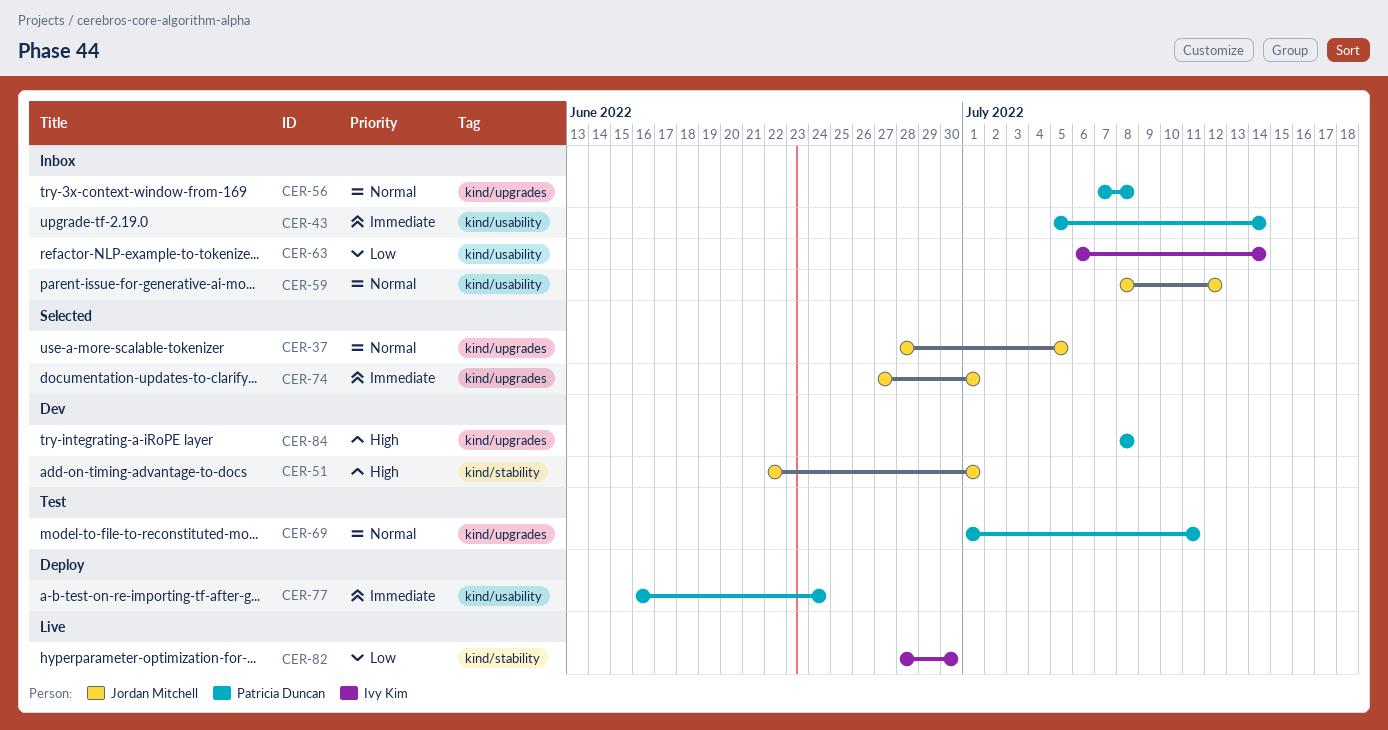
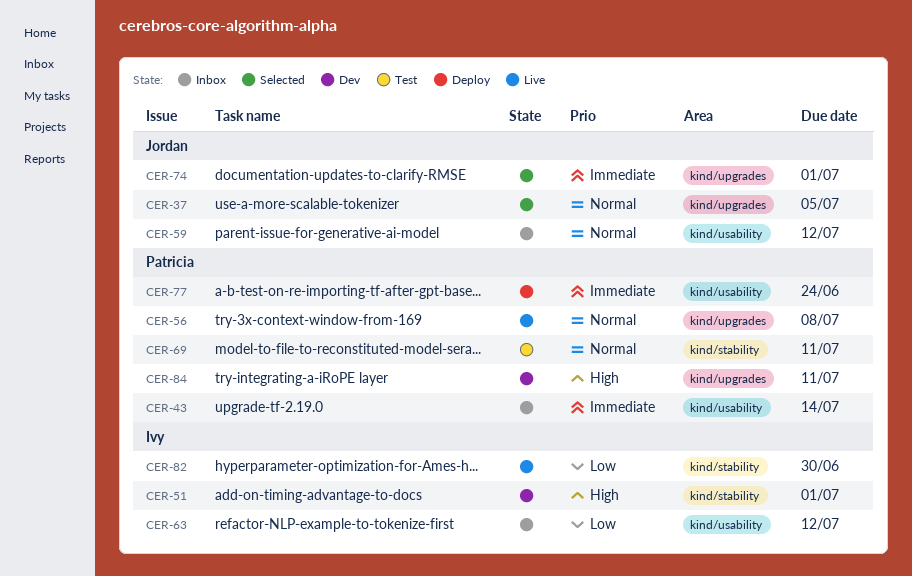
CER-51, owner: Jordan Mitchell -> Ivy Kim
CER-56, status: Inbox -> Live
CER-63, due: Jul 14 -> Jul 12
CER-69, label: kind/upgrades -> kind/stability
CER-84, due: Jul 8 -> Jul 11

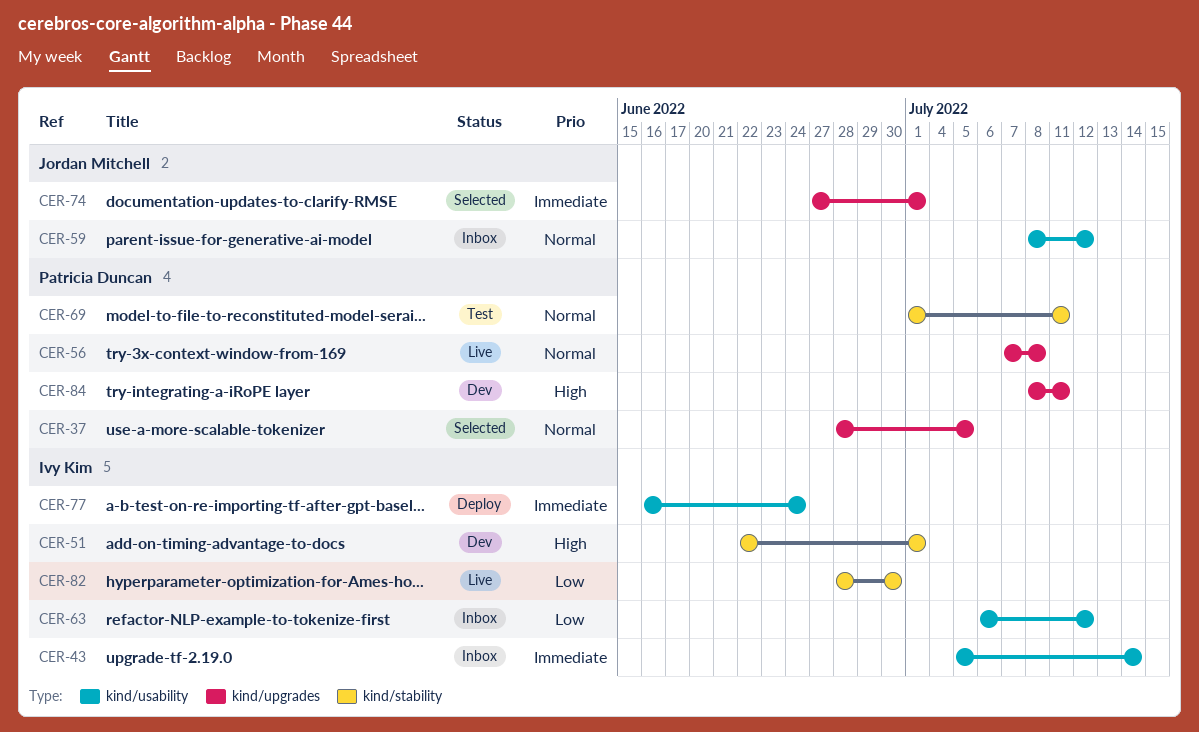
CER-37, owner: Jordan Mitchell -> Patricia Duncan
CER-43, owner: Patricia Duncan -> Ivy Kim
CER-77, owner: Patricia Duncan -> Ivy Kim

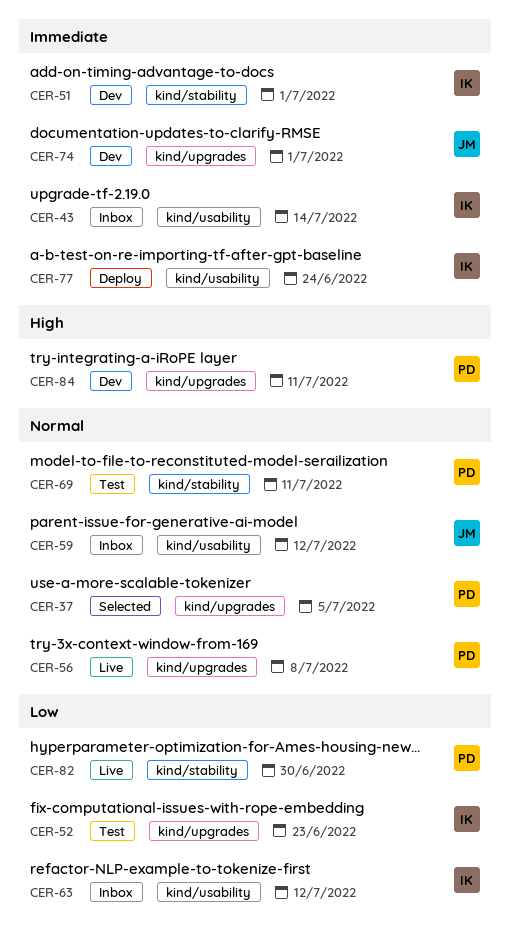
CER-51, priority: High -> Immediate
CER-52: none -> present
CER-74, status: Selected -> Dev
CER-82, owner: Ivy Kim -> Patricia Duncan

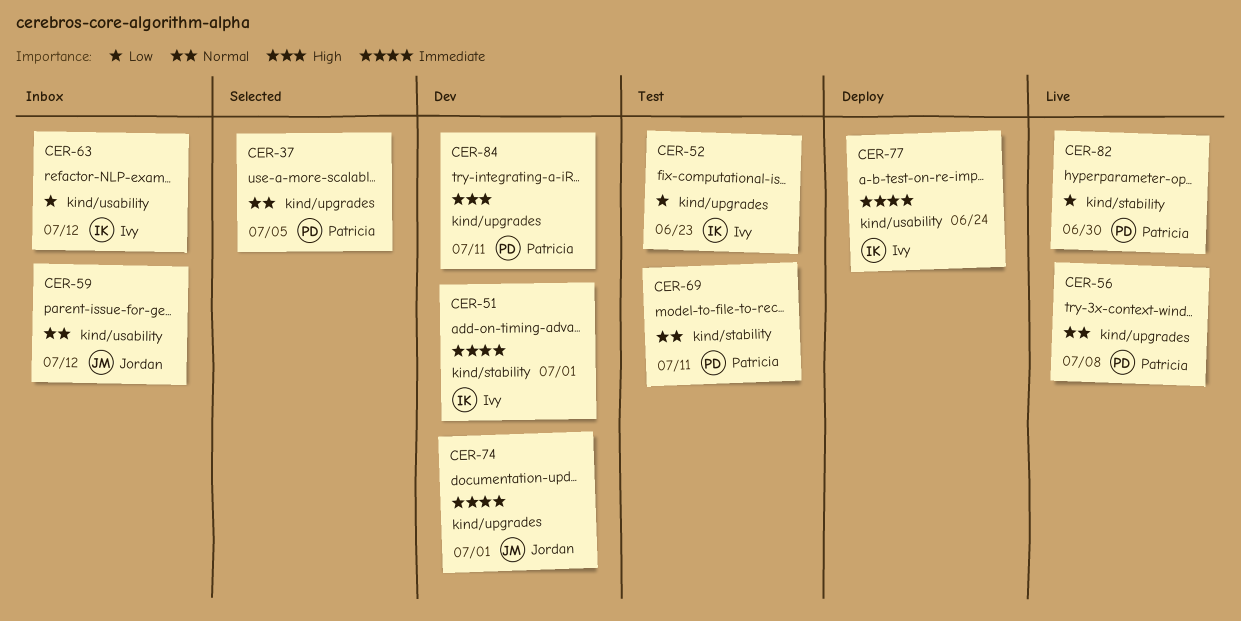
CER-43: present -> none

